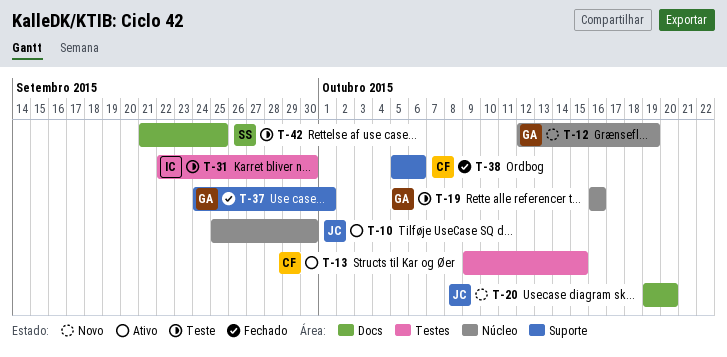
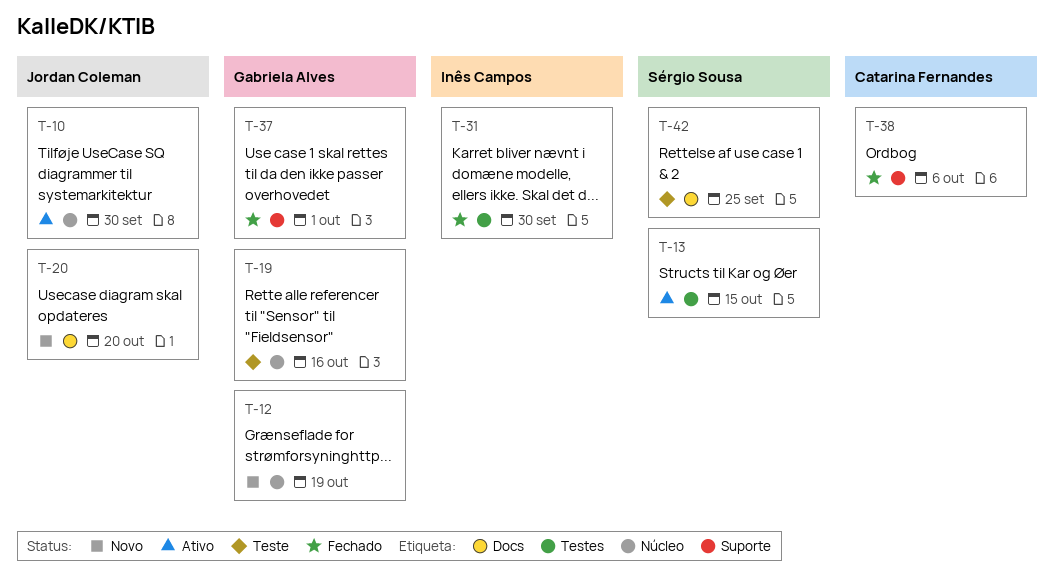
T-13, owner: Catarina Fernandes -> Sérgio Sousa
T-31, status: Teste -> Fechado

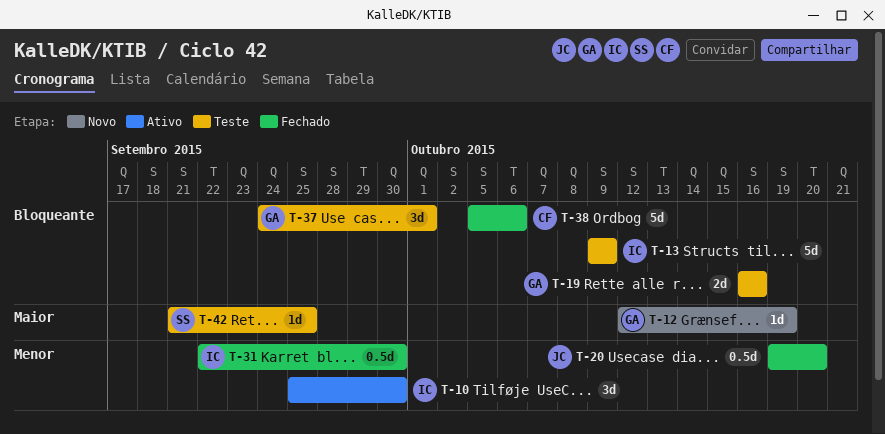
T-10, owner: Jordan Coleman -> Inês Campos
T-13, status: Ativo -> Teste
T-13, owner: Sérgio Sousa -> Inês Campos
T-13, due: Oct 15 -> Oct 9
T-20, status: Novo -> Fechado
T-37, status: Fechado -> Teste

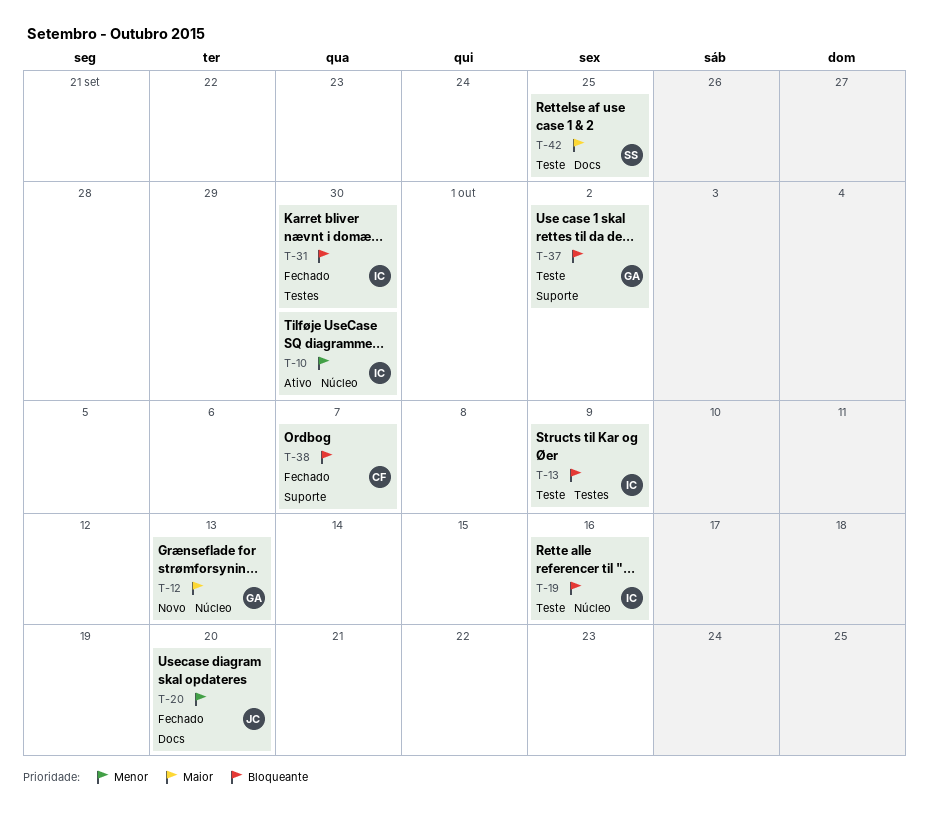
T-12, due: Oct 19 -> Oct 13
T-19, owner: GA -> IC
T-31, priority: Menor -> Bloqueante
T-37, due: Oct 1 -> Oct 2
T-38, due: Oct 6 -> Oct 7

